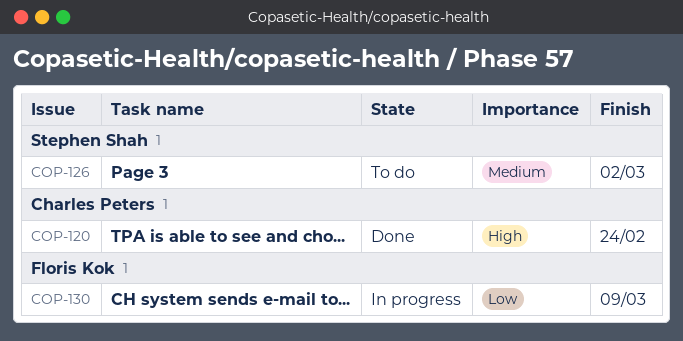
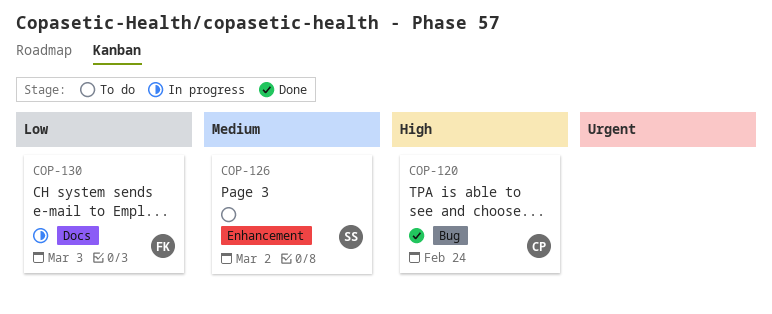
COP-130, due: Mar 9 -> Mar 3

